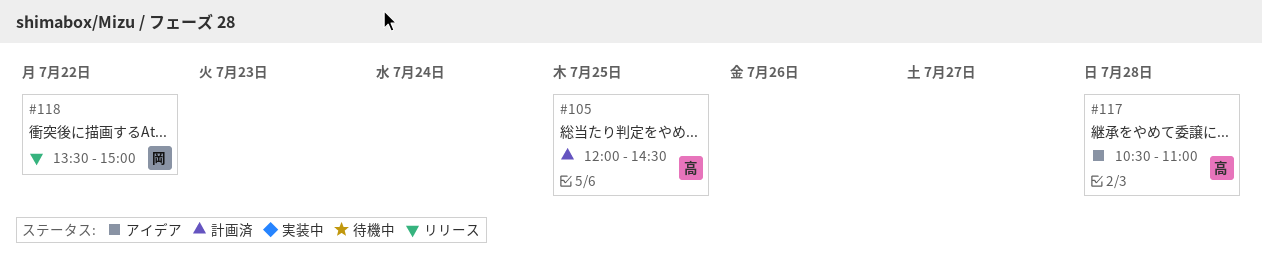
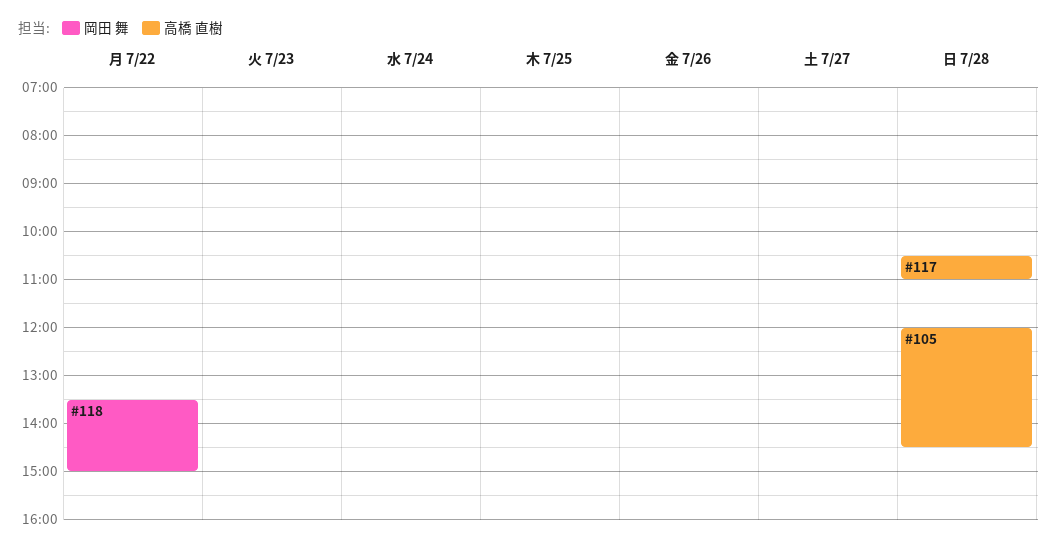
#105, day: Jul 25 -> Jul 28

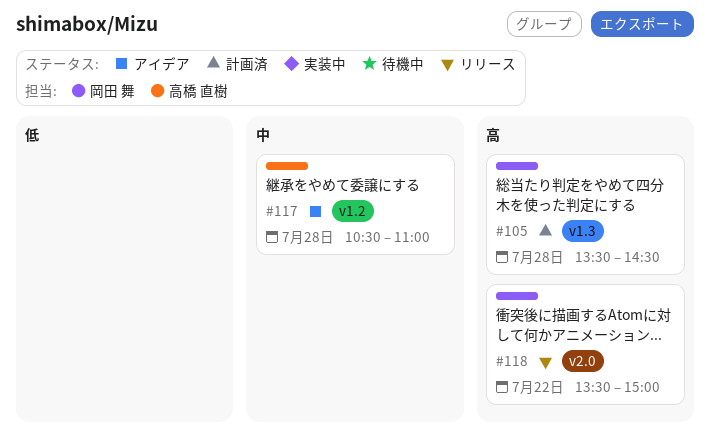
#105, owner: 高橋 直樹 -> 岡田 舞
#105, begins: 12:00 -> 13:30

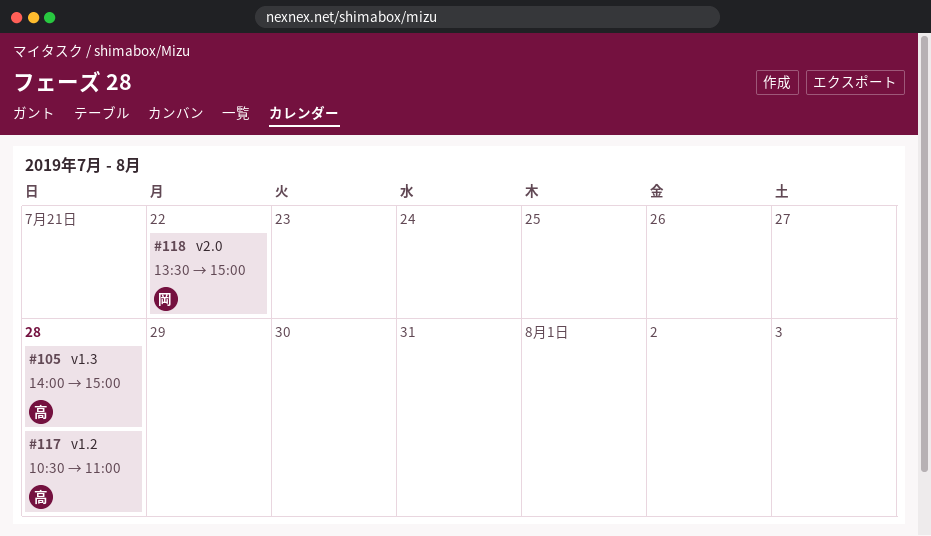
#105, owner: 岡田 舞 -> 高橋 直樹
#105, begins: 13:30 -> 14:00
#105, ends: 14:30 -> 15:00

